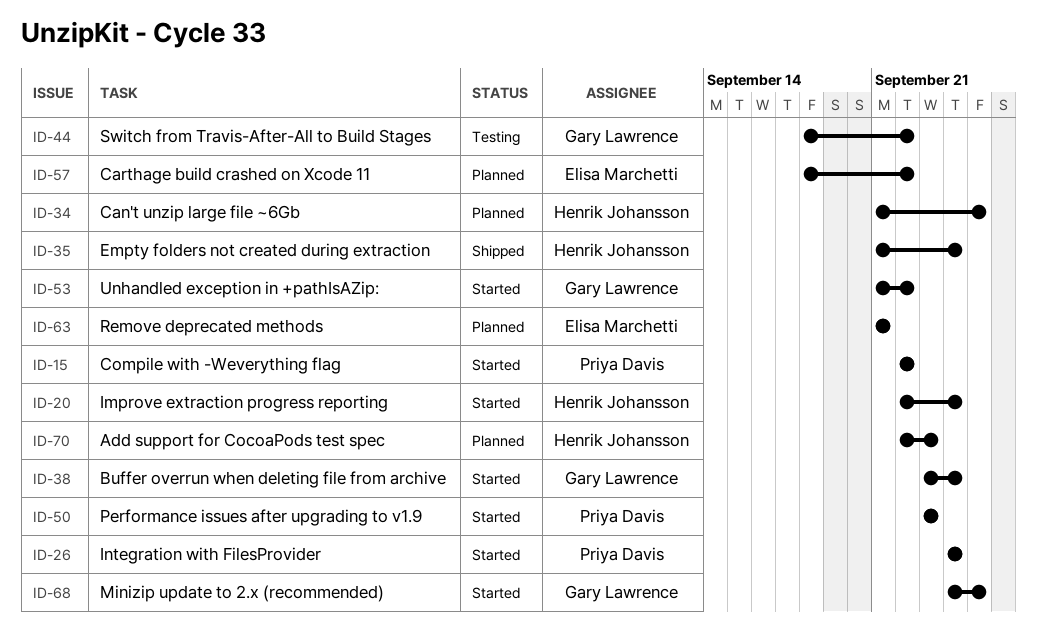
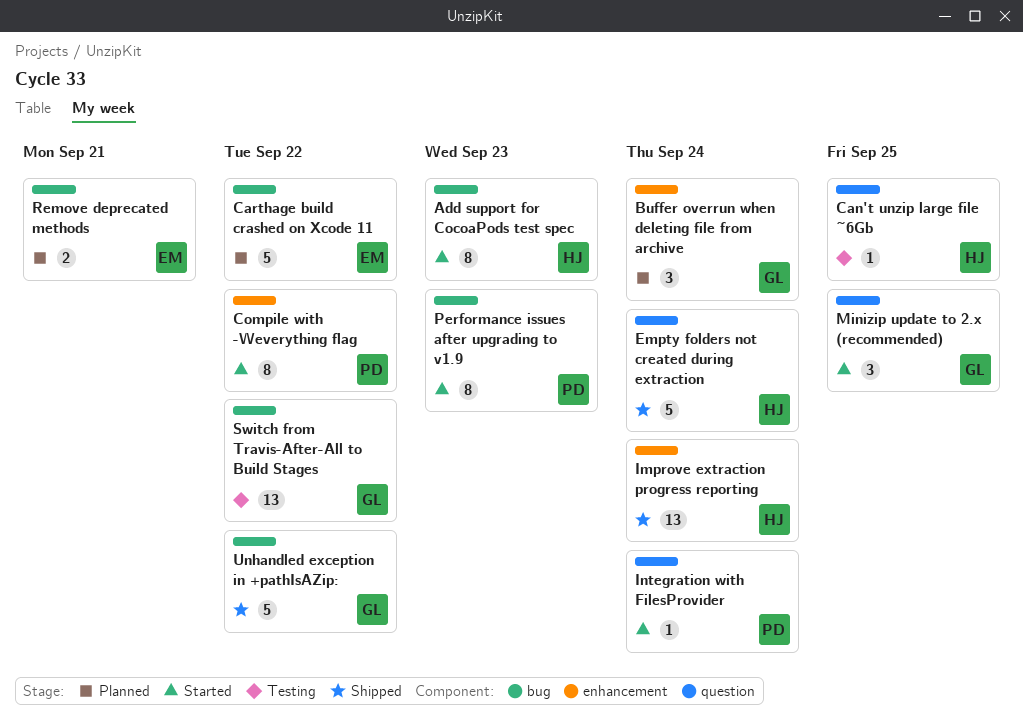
Add support for CocoaPods test spec, status: Planned -> Started
Buffer overrun when deleting file from archive, status: Started -> Planned
Can't unzip large file ~6Gb, status: Planned -> Testing
Improve extraction progress reporting, status: Started -> Shipped
Unhandled exception in +pathIsAZip:, status: Started -> Shipped

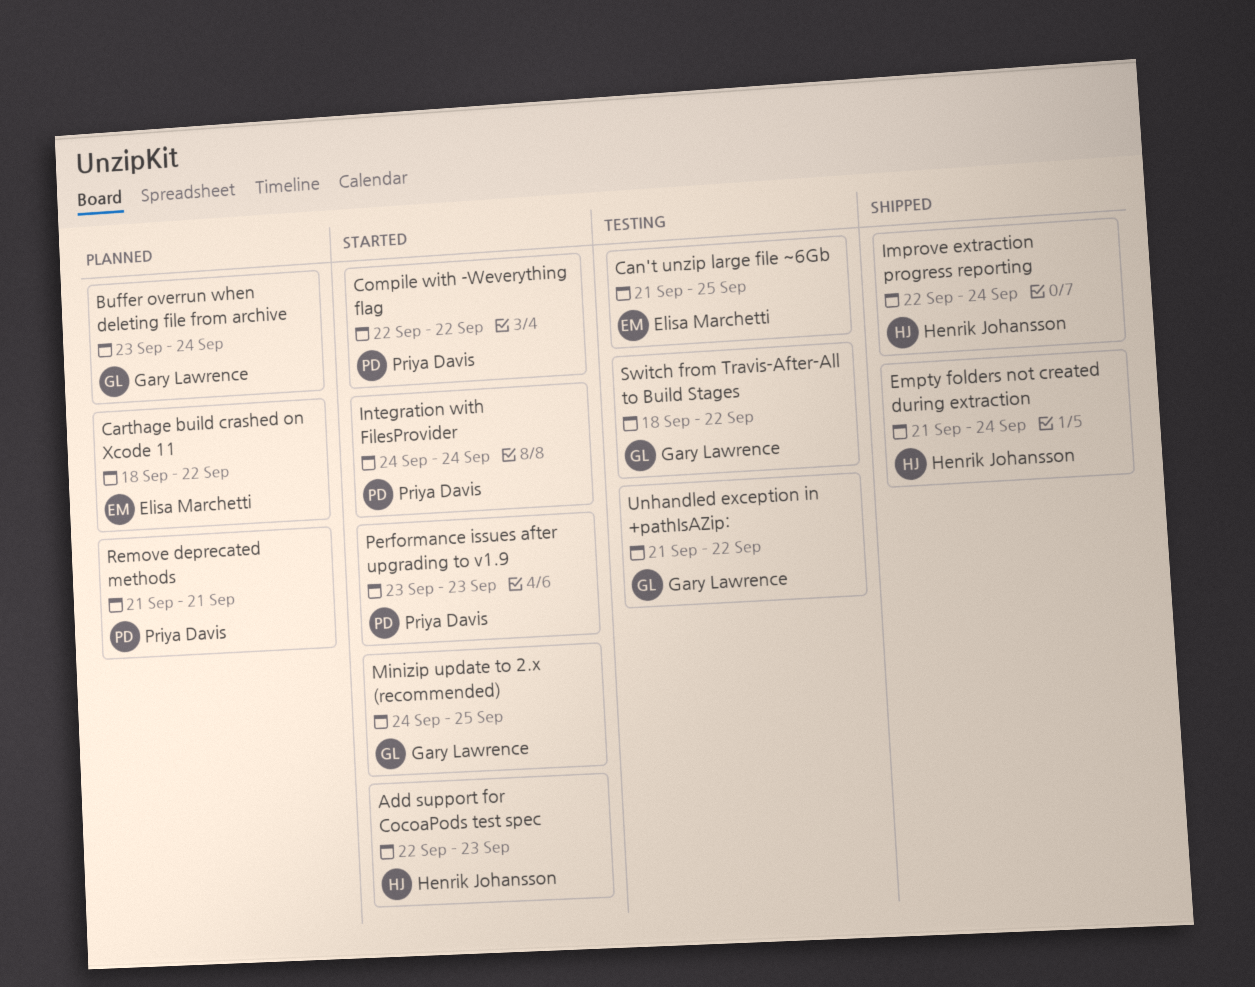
Can't unzip large file ~6Gb, owner: Henrik Johansson -> Elisa Marchetti
Remove deprecated methods, owner: Elisa Marchetti -> Priya Davis
Unhandled exception in +pathIsAZip:, status: Shipped -> Testing

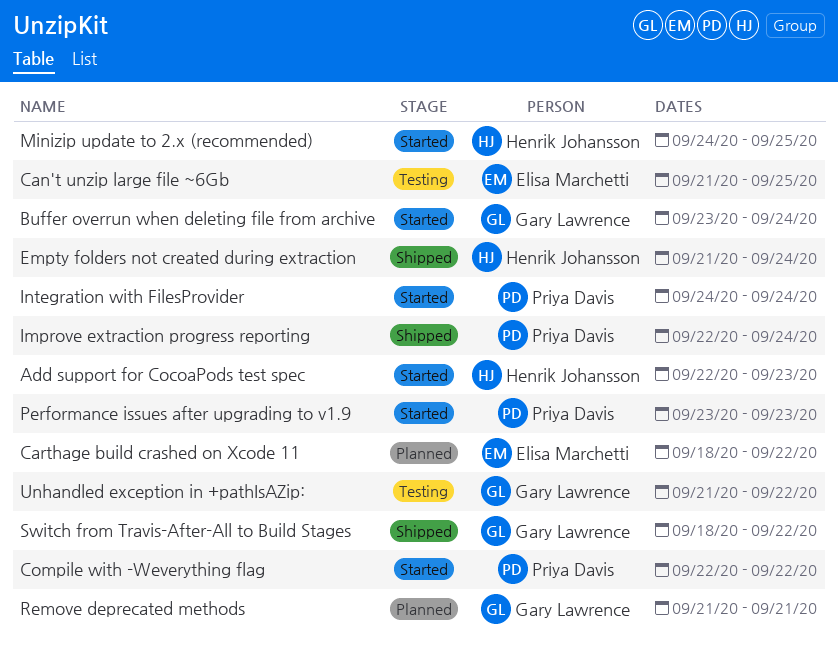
Buffer overrun when deleting file from archive, status: Planned -> Started
Improve extraction progress reporting, owner: Henrik Johansson -> Priya Davis
Minizip update to 2.x (recommended), owner: Gary Lawrence -> Henrik Johansson
Remove deprecated methods, owner: Priya Davis -> Gary Lawrence
Switch from Travis-After-All to Build Stages, status: Testing -> Shipped

